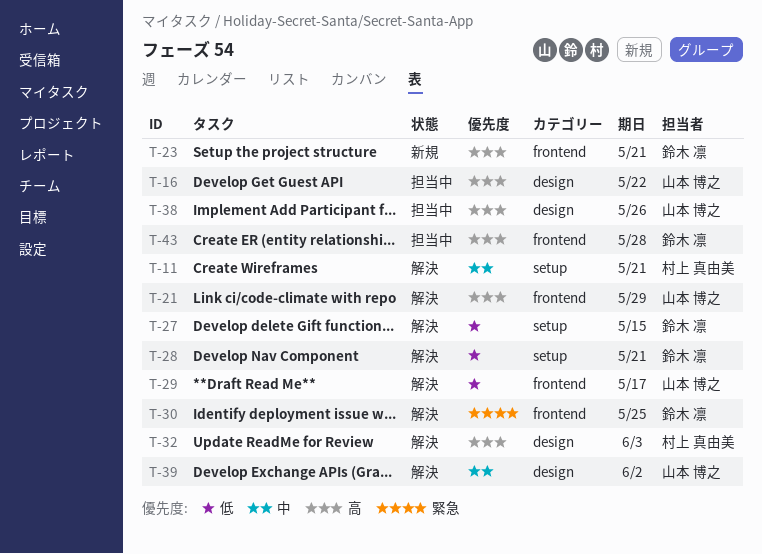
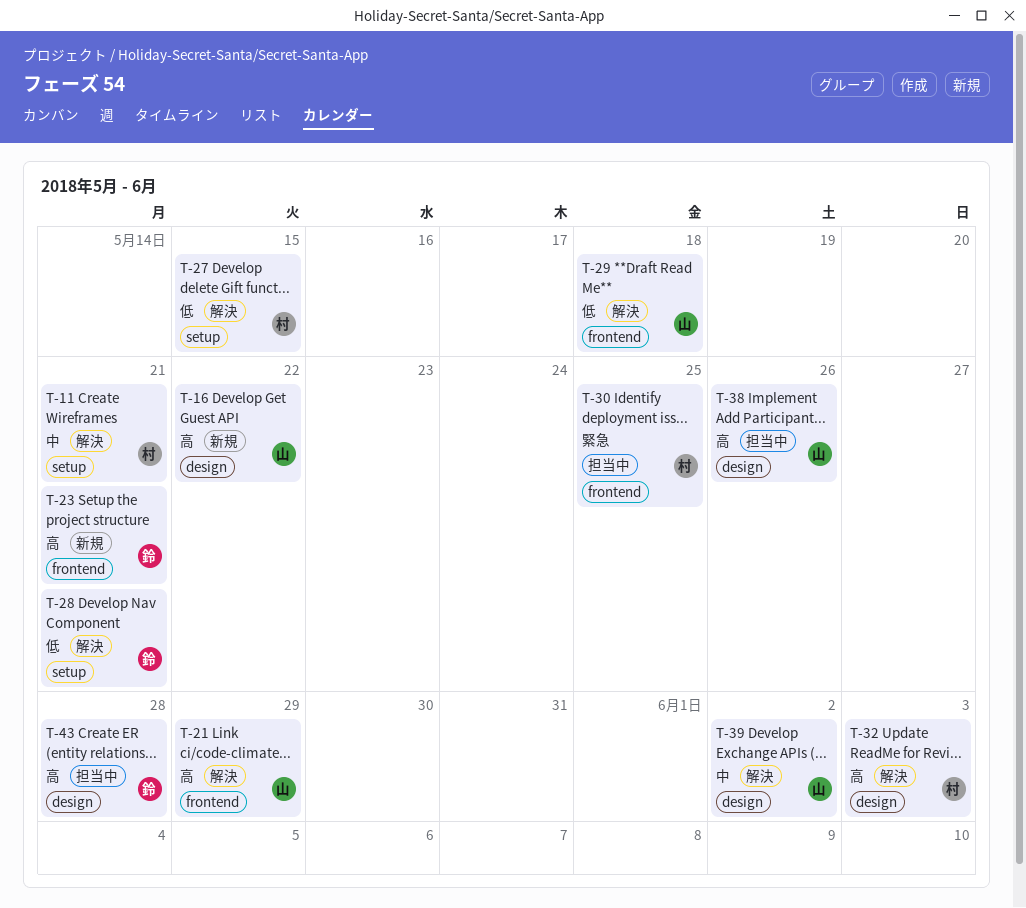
T-16, status: 担当中 -> 新規
T-27, owner: 鈴木 凛 -> 村上 真由美
T-29, due: May 17 -> May 18
T-30, status: 解決 -> 担当中
T-30, owner: 鈴木 凛 -> 村上 真由美
T-43, label: frontend -> design

